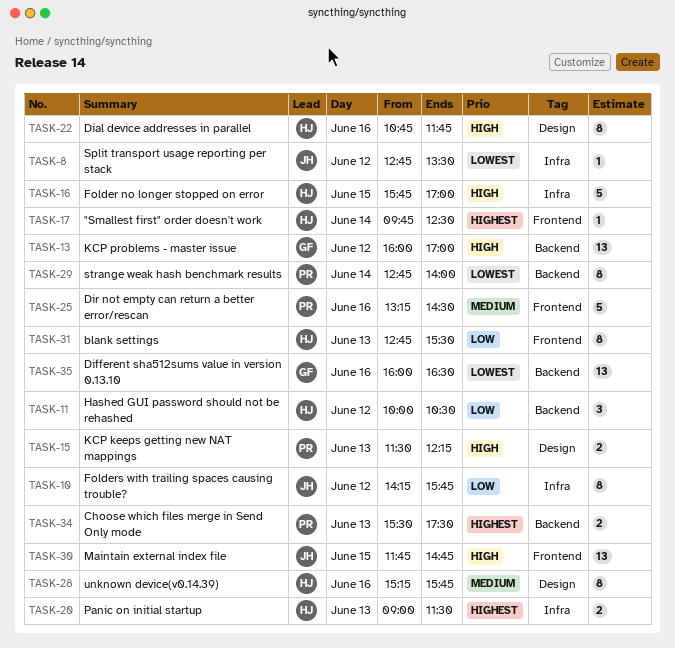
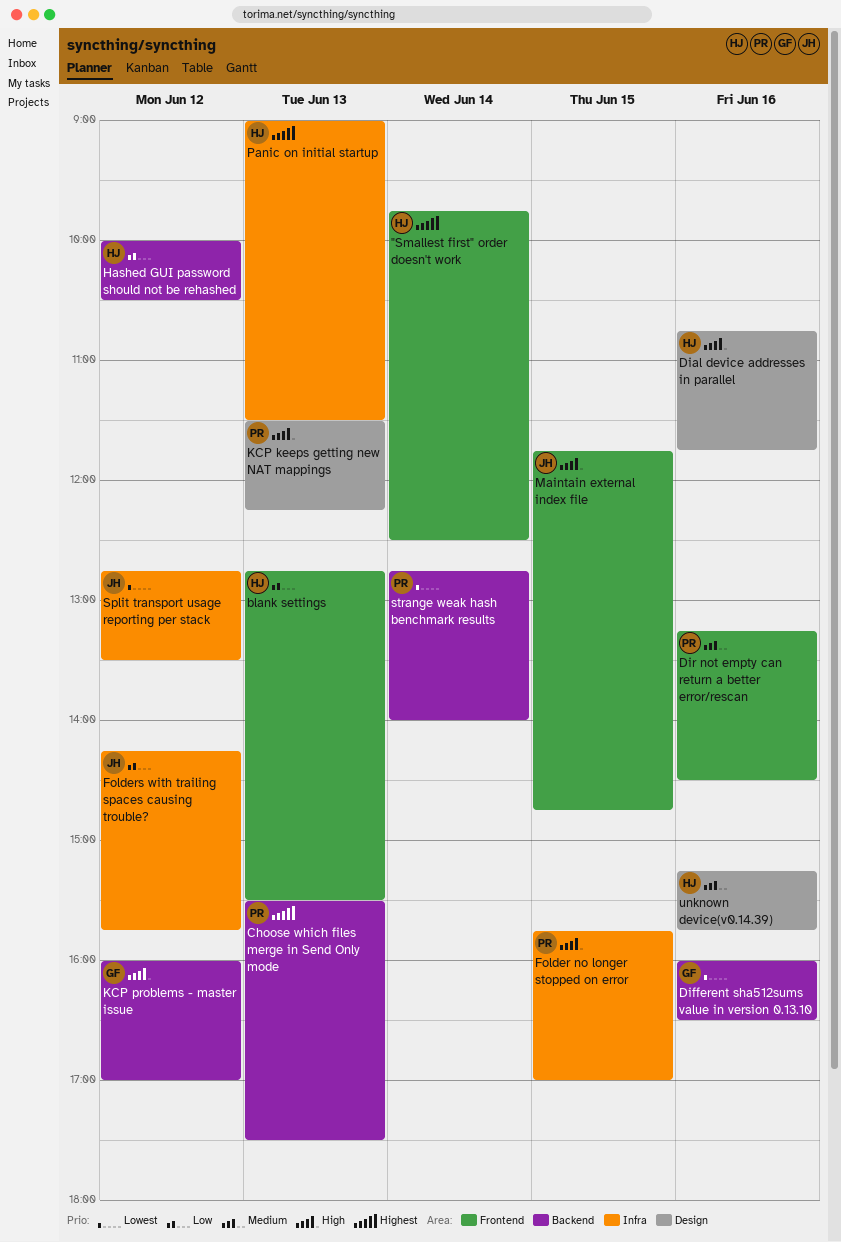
Folder no longer stopped on error, owner: HJ -> PR

